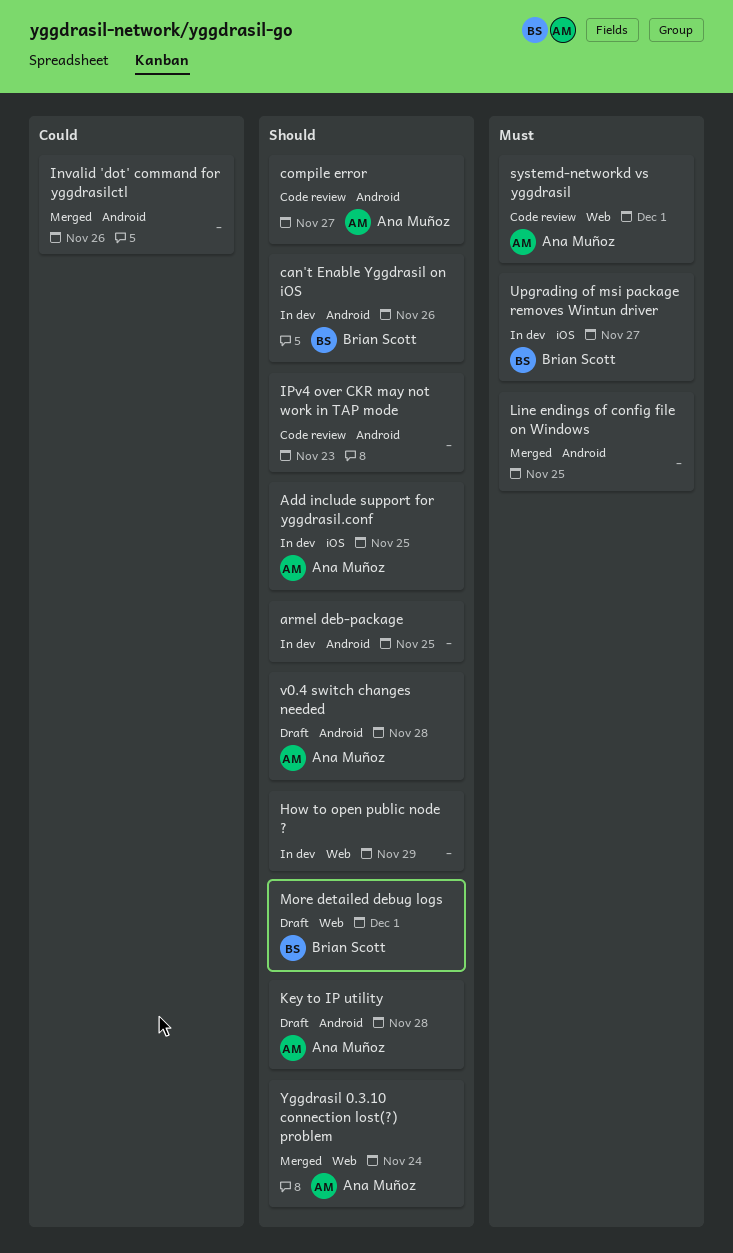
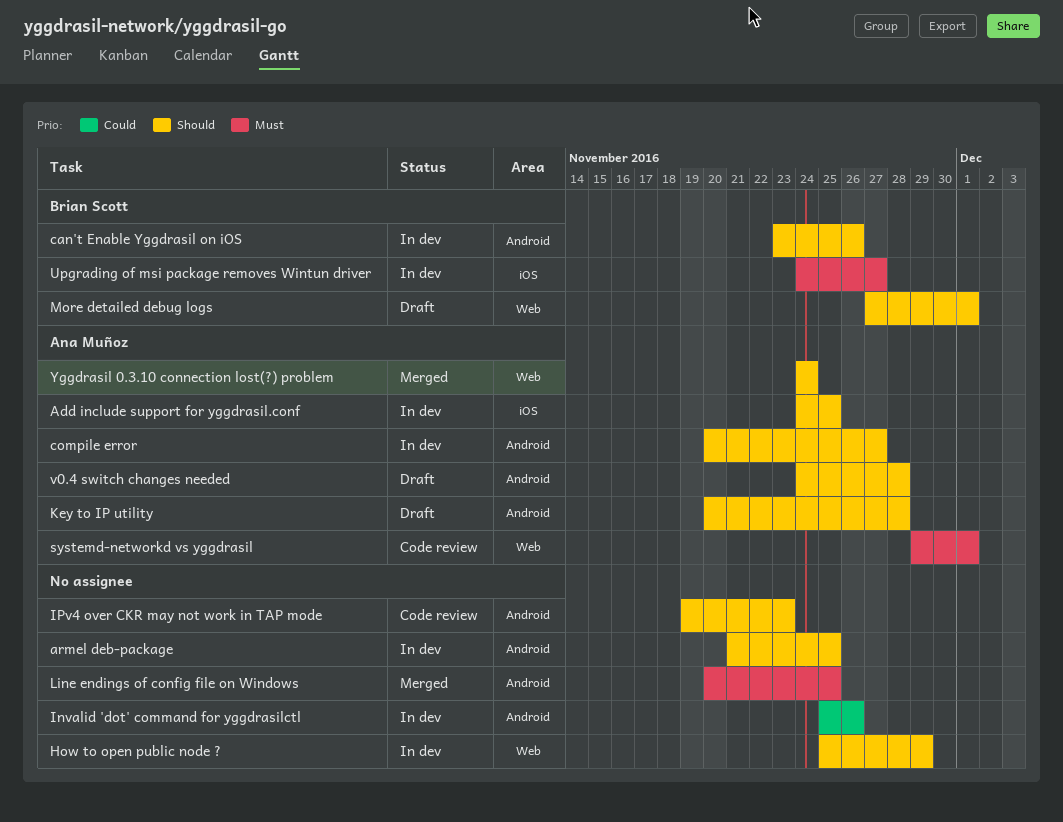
compile error, status: Code review -> In dev
Invalid 'dot' command for yggdrasilctl, status: Merged -> In dev

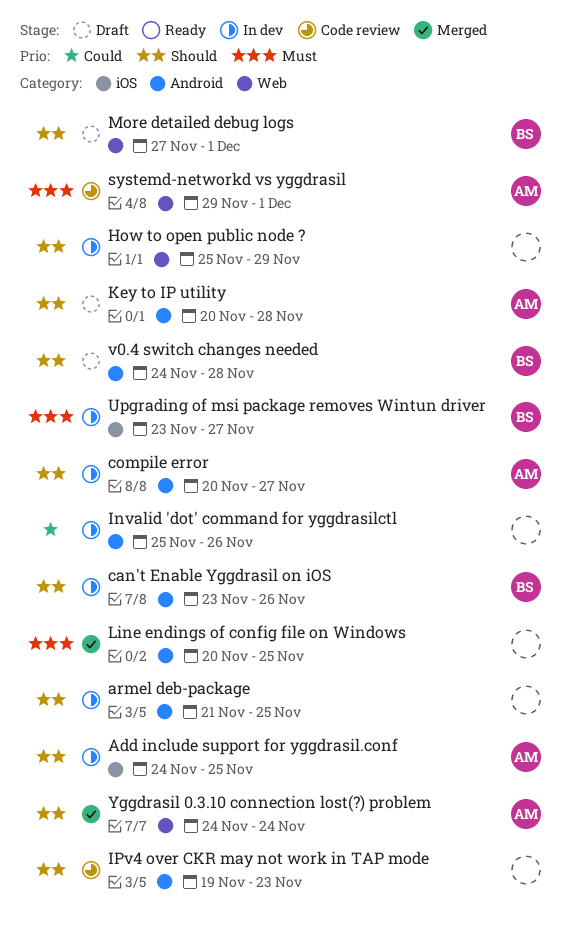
Upgrading of msi package removes Wintun driver, start: Nov 24 -> Nov 23
v0.4 switch changes needed, owner: Ana Muñoz -> Brian Scott

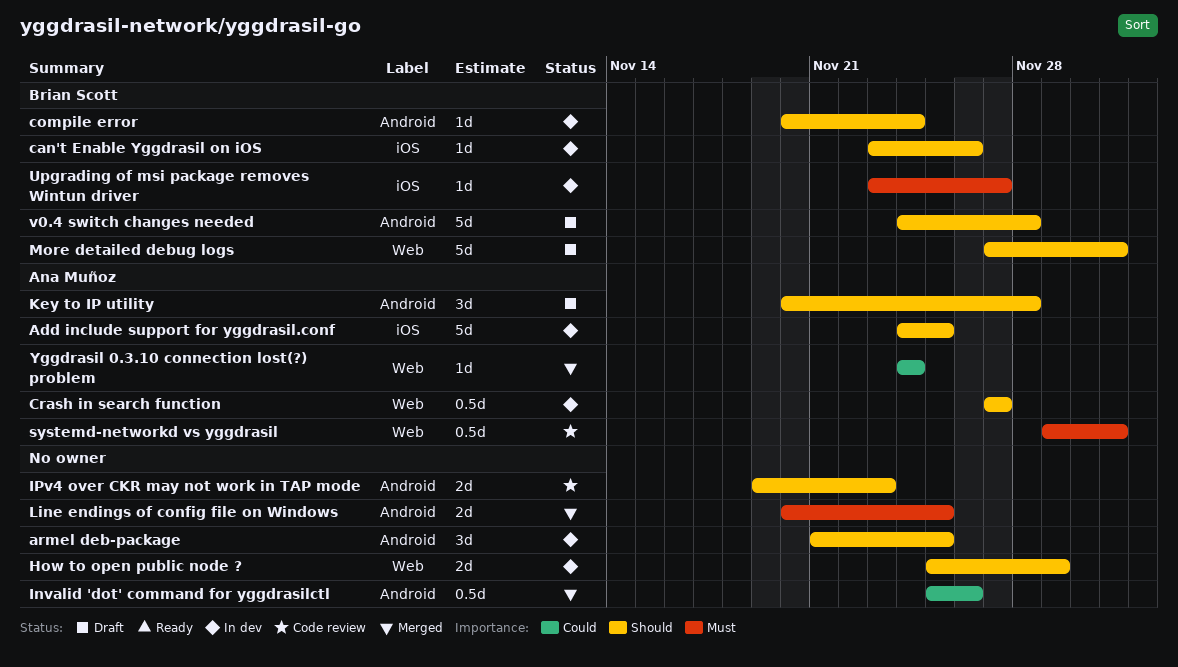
can't Enable Yggdrasil on iOS, label: Android -> iOS
compile error, owner: Ana Muñoz -> Brian Scott
compile error, due: Nov 27 -> Nov 24
Crash in search function: none -> present
Invalid 'dot' command for yggdrasilctl, status: In dev -> Merged
Yggdrasil 0.3.10 connection lost(?) problem, priority: Should -> Could

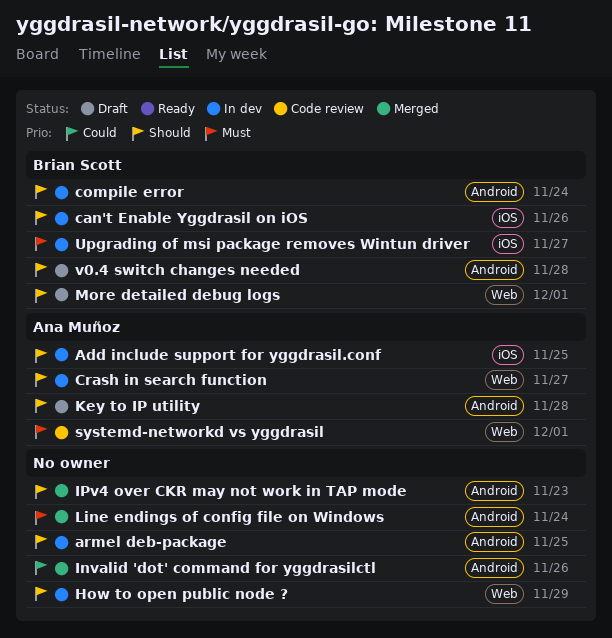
IPv4 over CKR may not work in TAP mode, status: Code review -> Merged
Line endings of config file on Windows, due: Nov 25 -> Nov 24
Yggdrasil 0.3.10 connection lost(?) problem: present -> none

